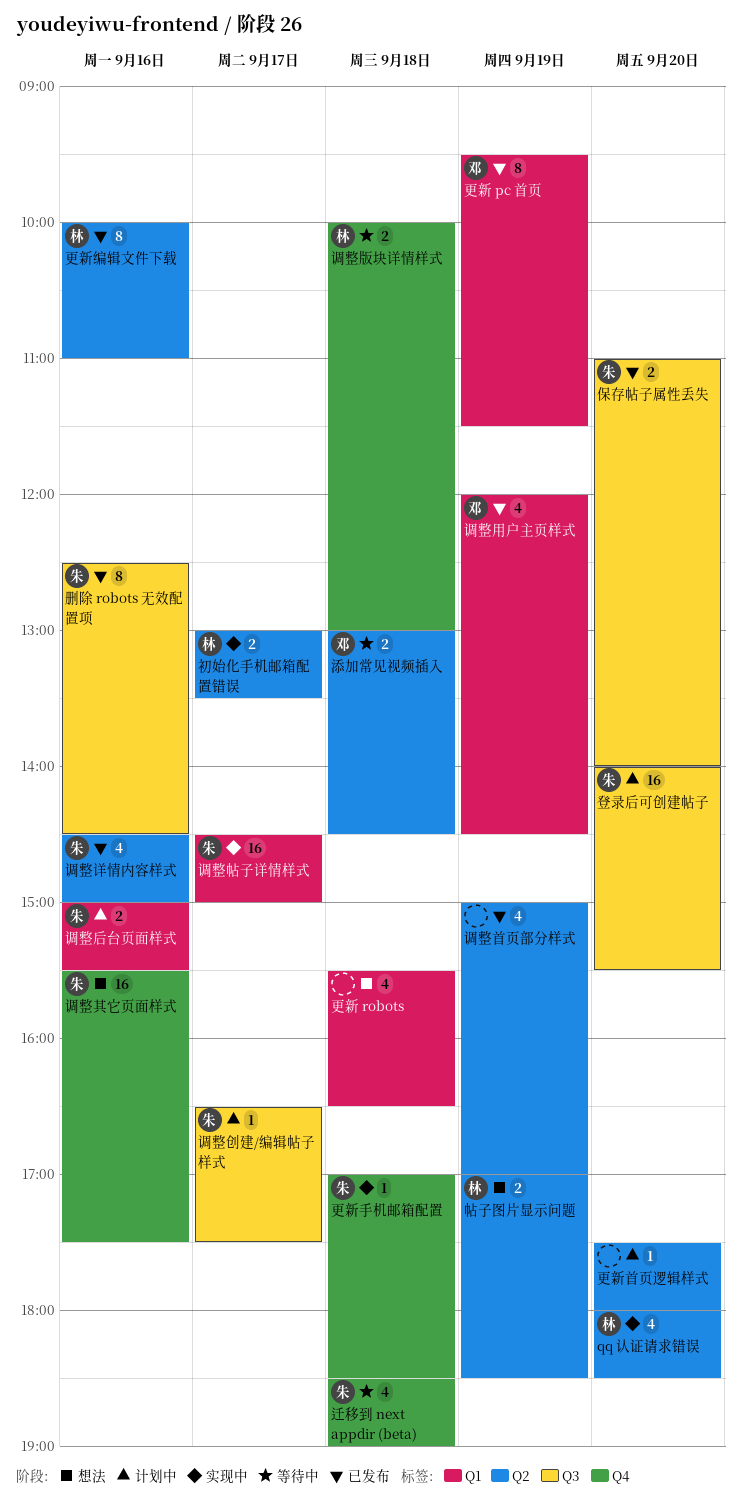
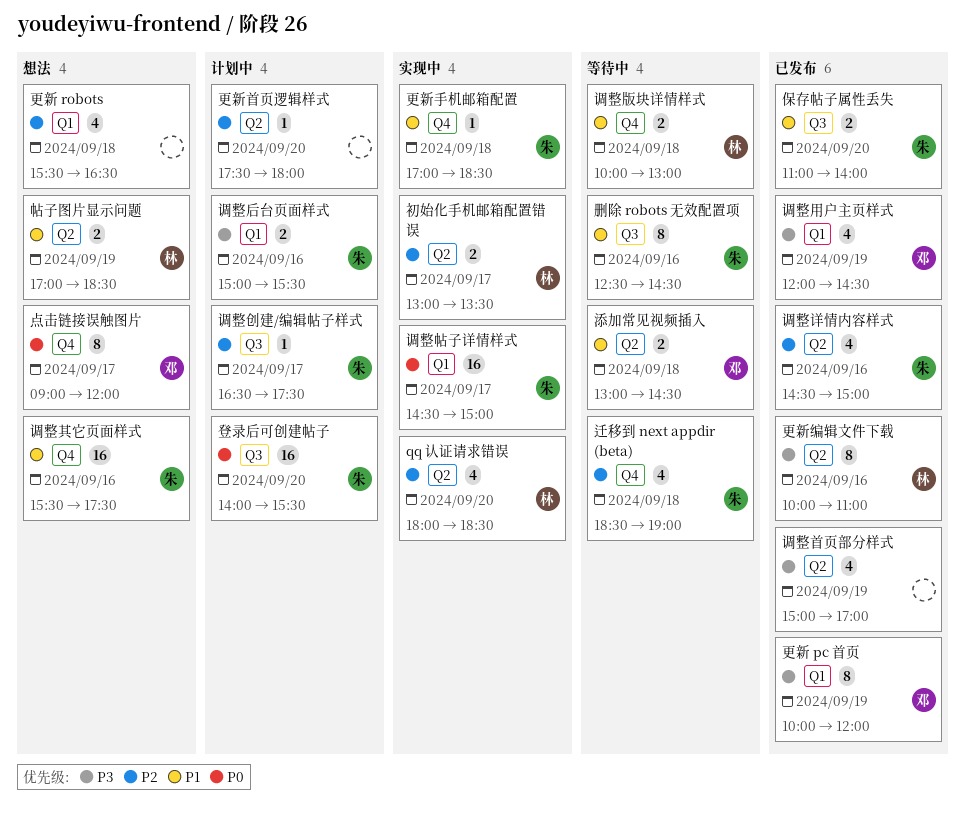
删除 robots 无效配置项, status: 已发布 -> 等待中
更新 pc 首页, begins: 09:30 -> 10:00
更新 pc 首页, ends: 11:30 -> 12:00
点击链接误触图片: none -> present

